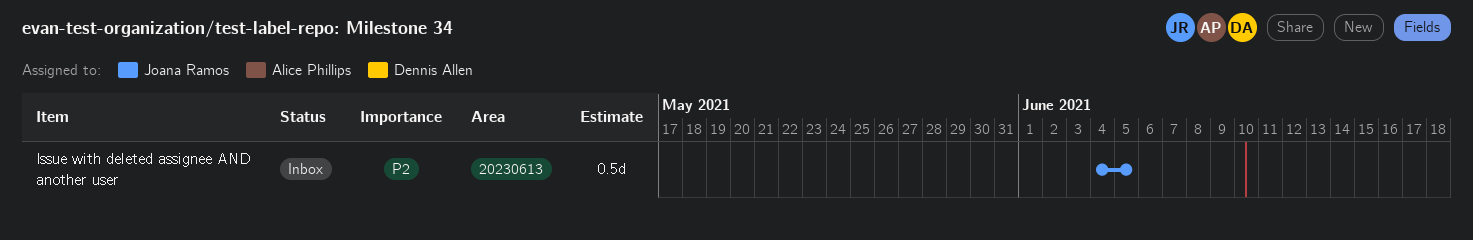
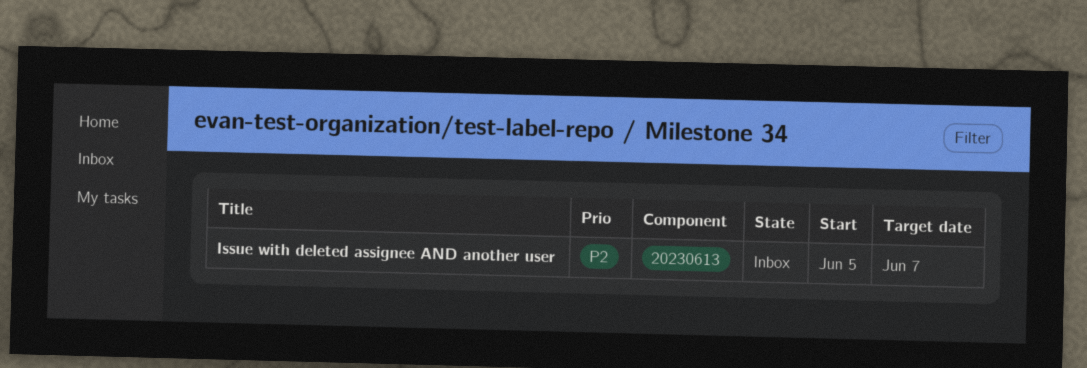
Issue with deleted assignee AND another user, start: Jun 4 -> Jun 5
Issue with deleted assignee AND another user, due: Jun 5 -> Jun 7

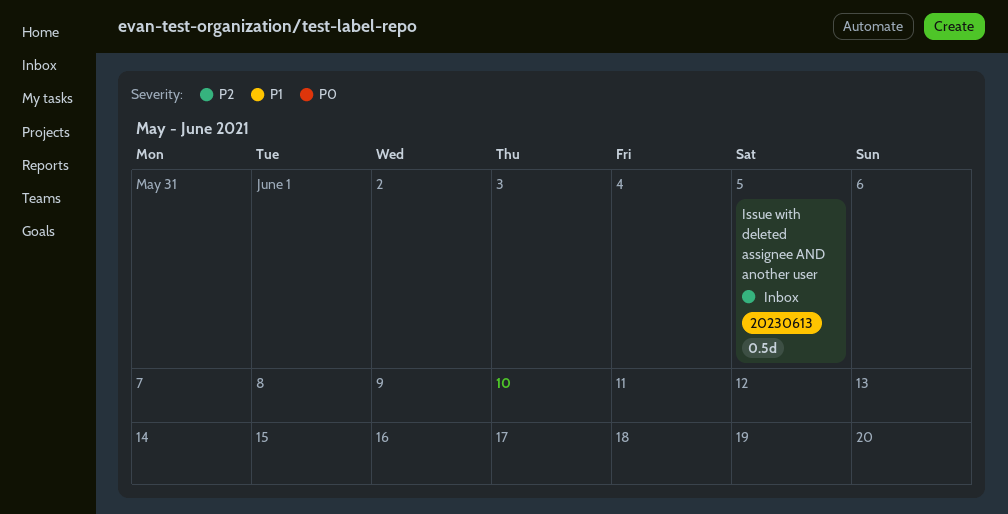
Issue with deleted assignee AND another user, due: Jun 7 -> Jun 5

